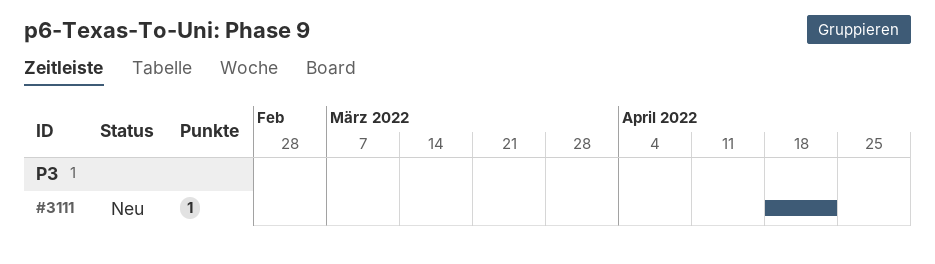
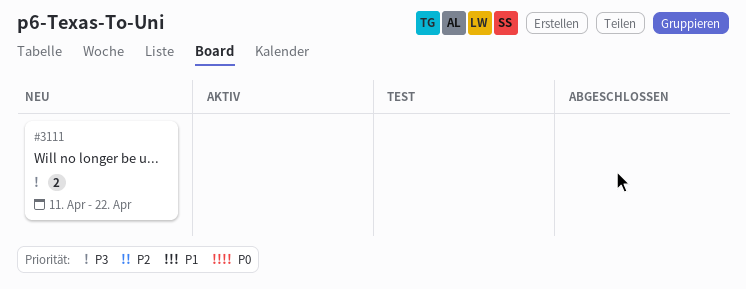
#3111, estimate: 1 -> 2
#3111, start: Apr 18 -> Apr 11

